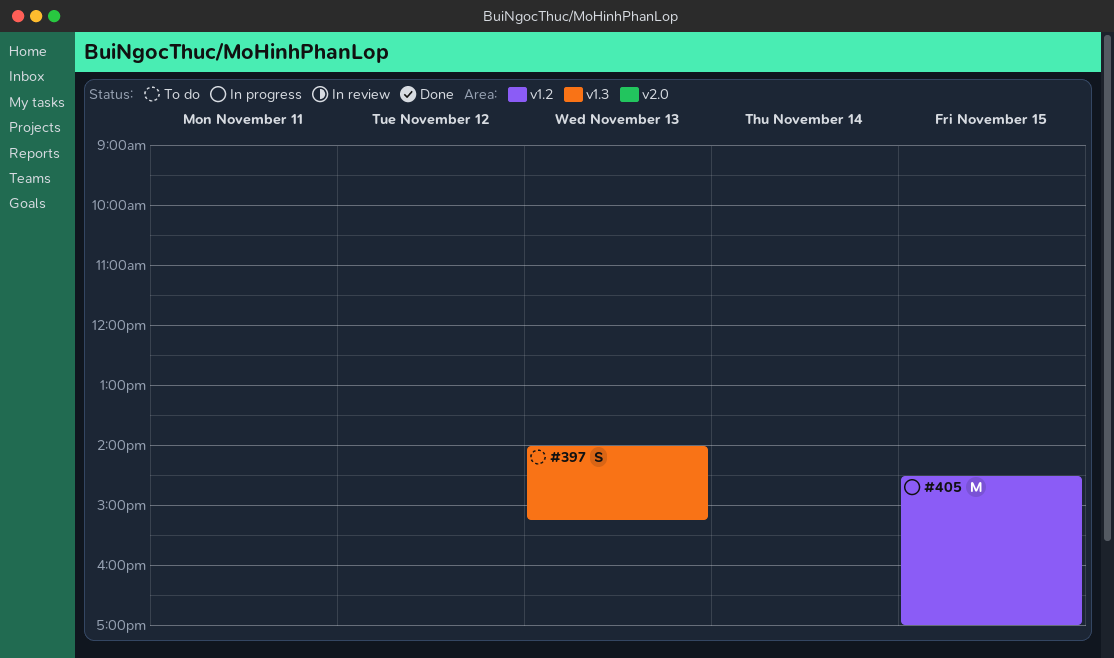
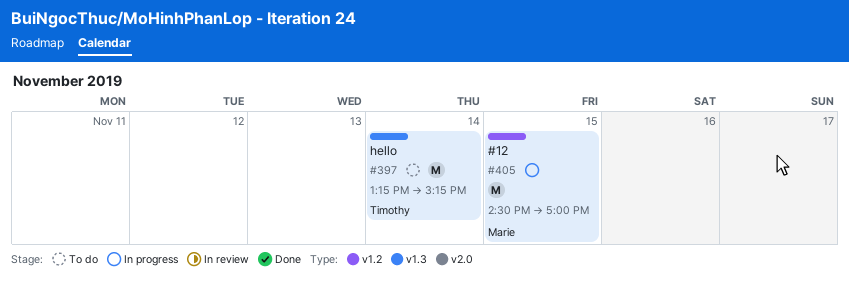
#397, estimate: S -> M
#397, day: Nov 13 -> Nov 14
#397, begins: 14:00 -> 13:15

